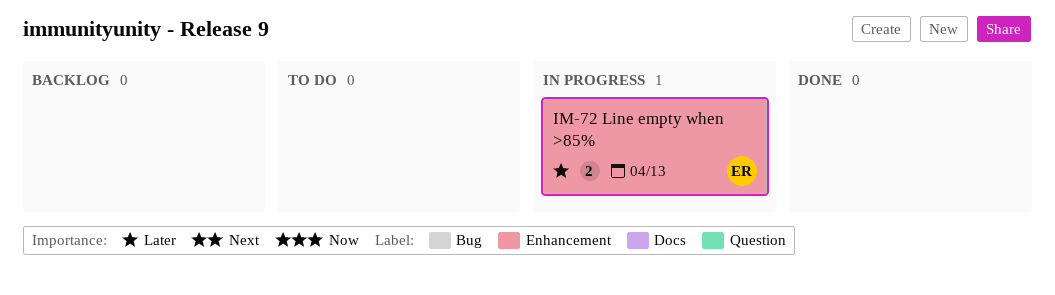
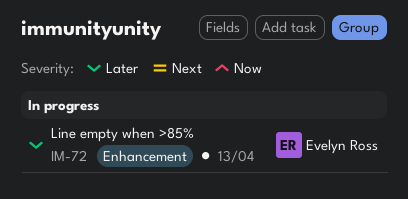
IM-72, estimate: 2 -> 1

